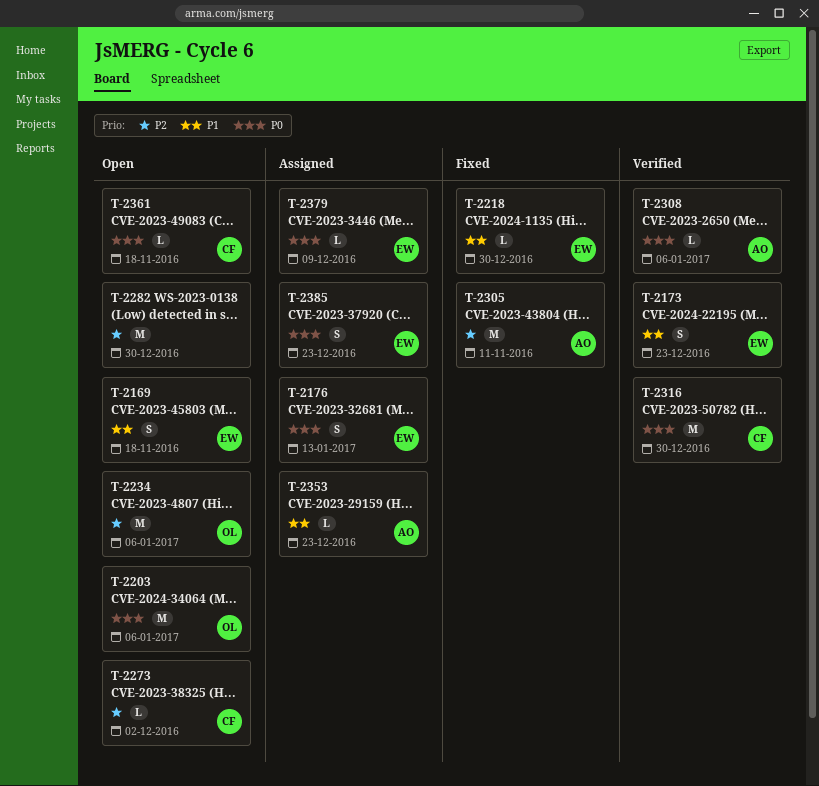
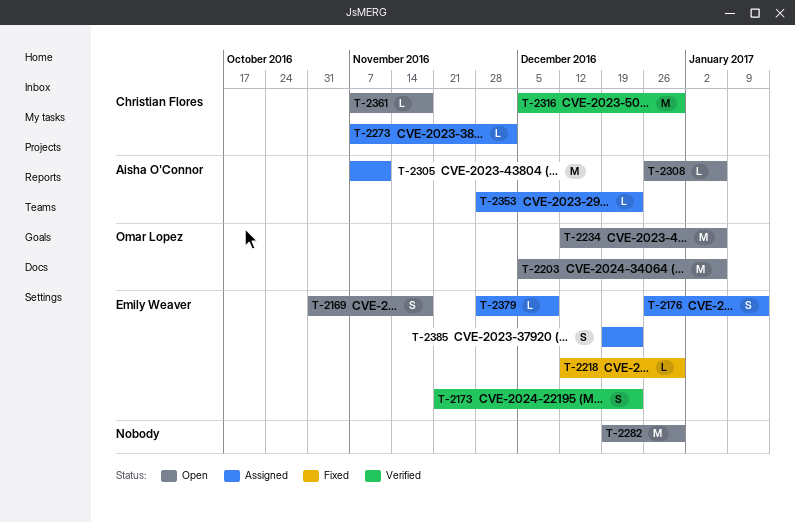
T-2273, status: Open -> Assigned
T-2305, status: Fixed -> Assigned
T-2308, status: Verified -> Open

